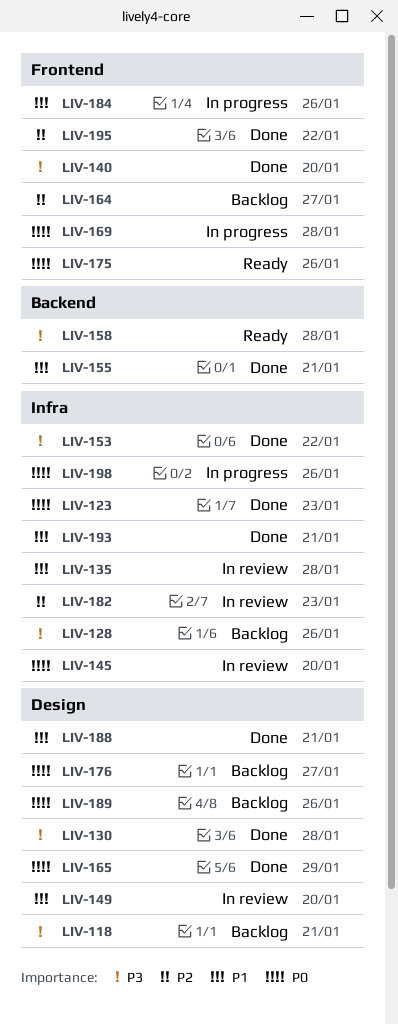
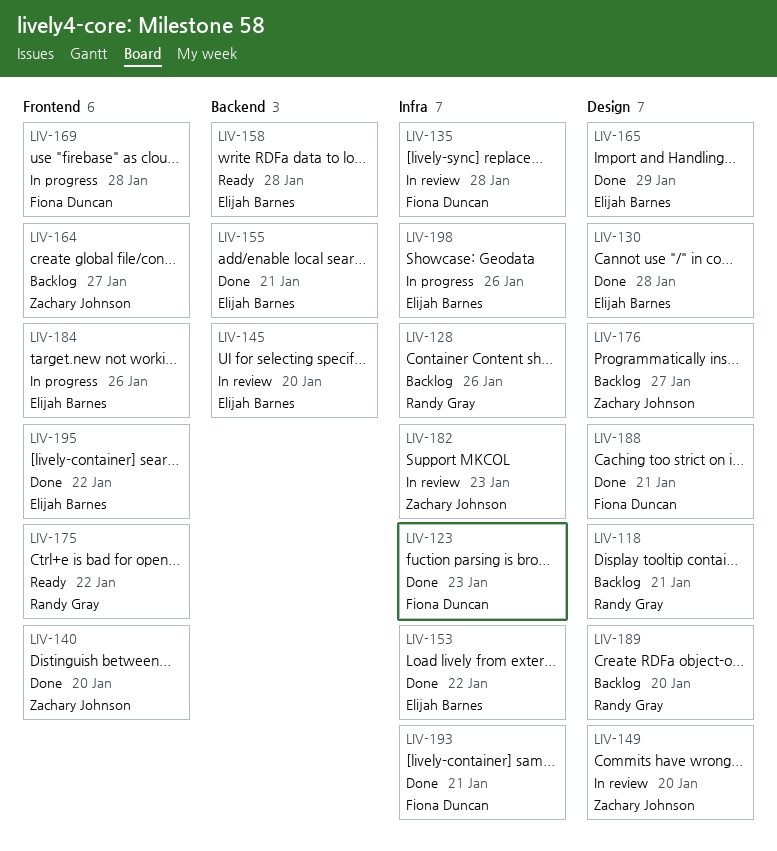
LIV-145, label: Infra -> Backend
LIV-175, due: Jan 26 -> Jan 22
LIV-189, due: Jan 26 -> Jan 20

